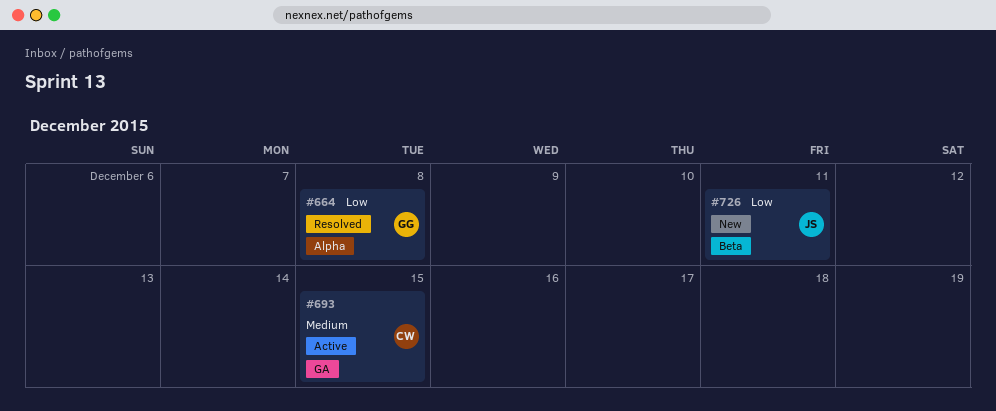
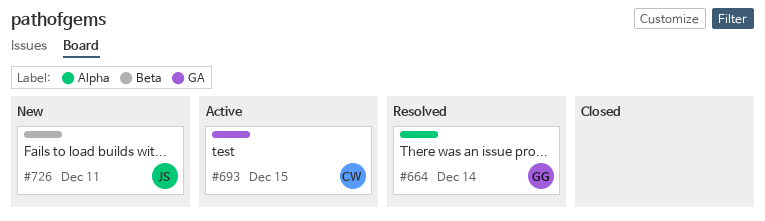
#664, due: Dec 8 -> Dec 14

